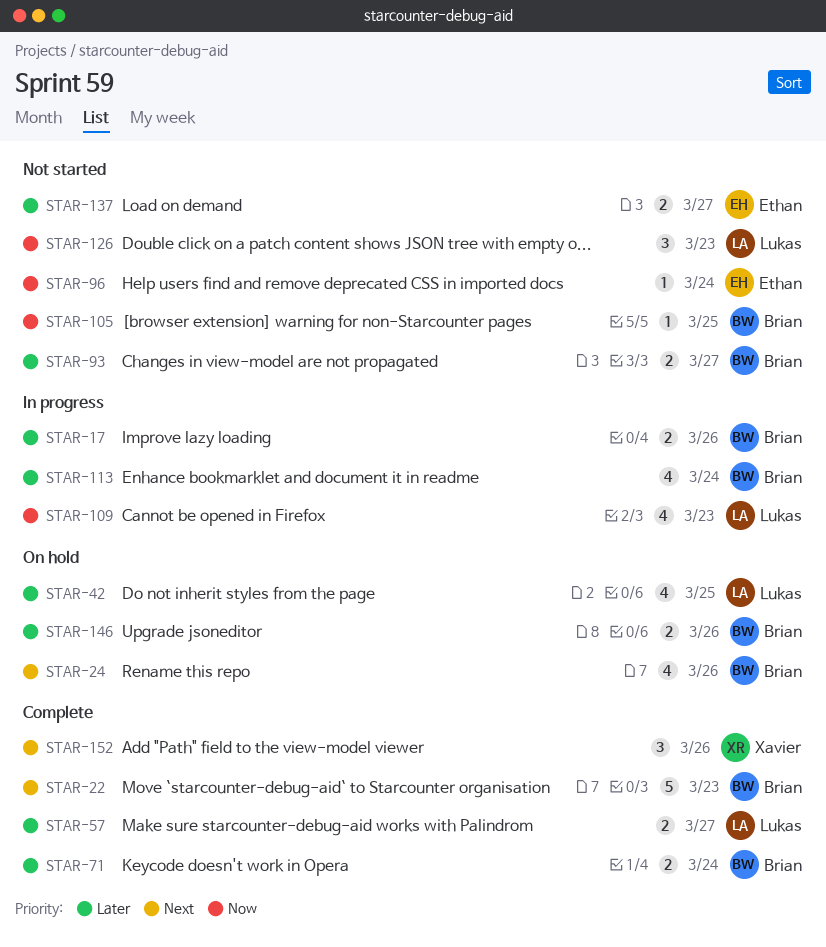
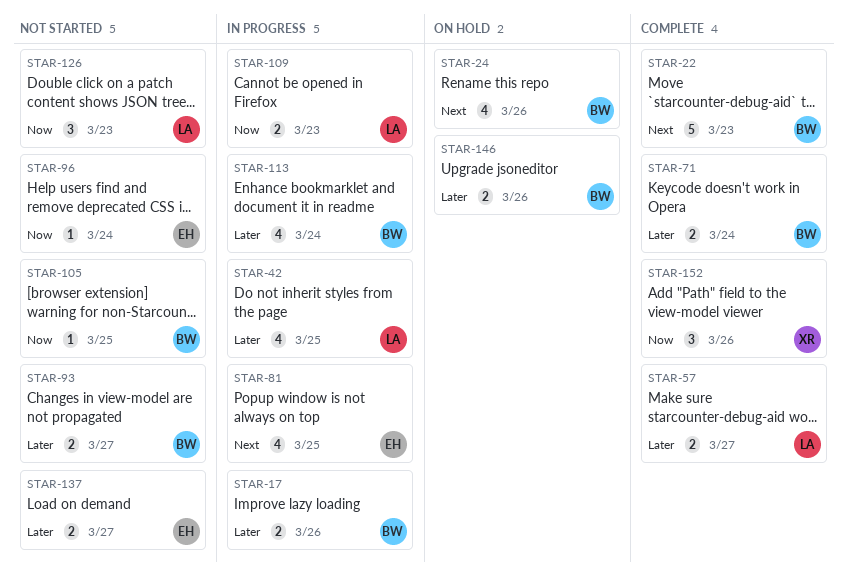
STAR-42, status: On hold -> In progress
STAR-81: none -> present
STAR-109, estimate: 4 -> 2
STAR-152, priority: Next -> Now

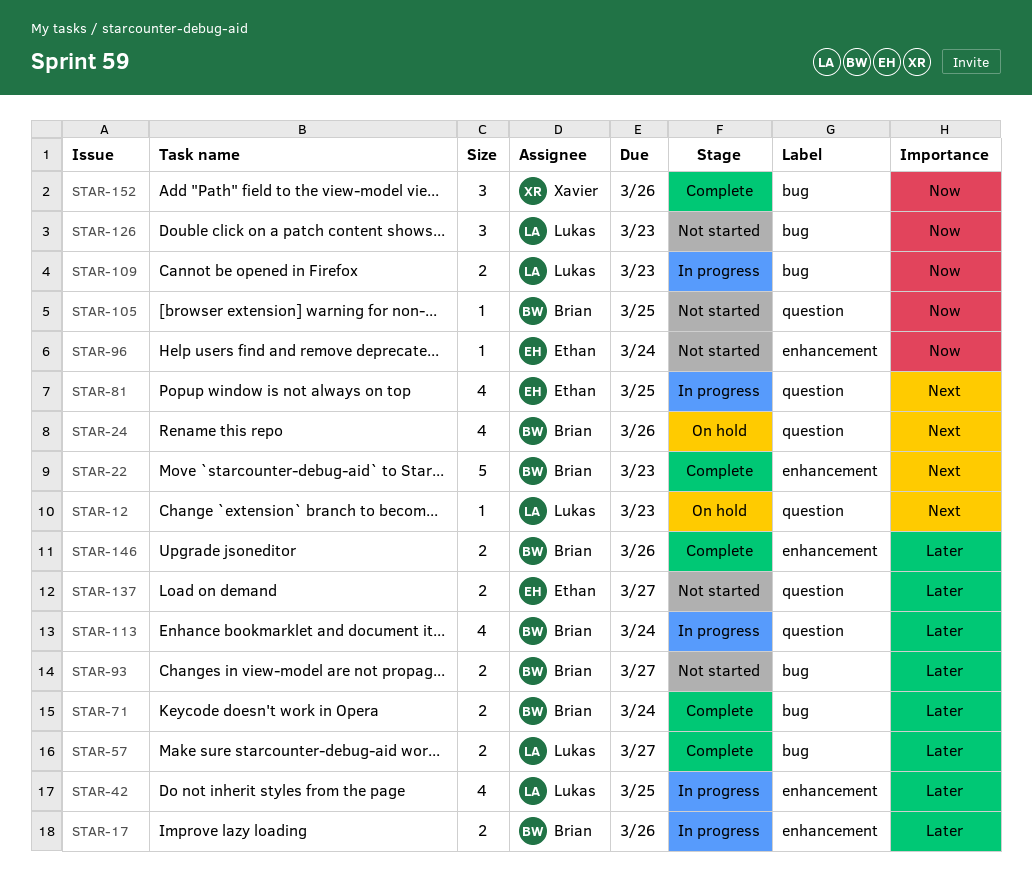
STAR-12: none -> present
STAR-146, status: On hold -> Complete

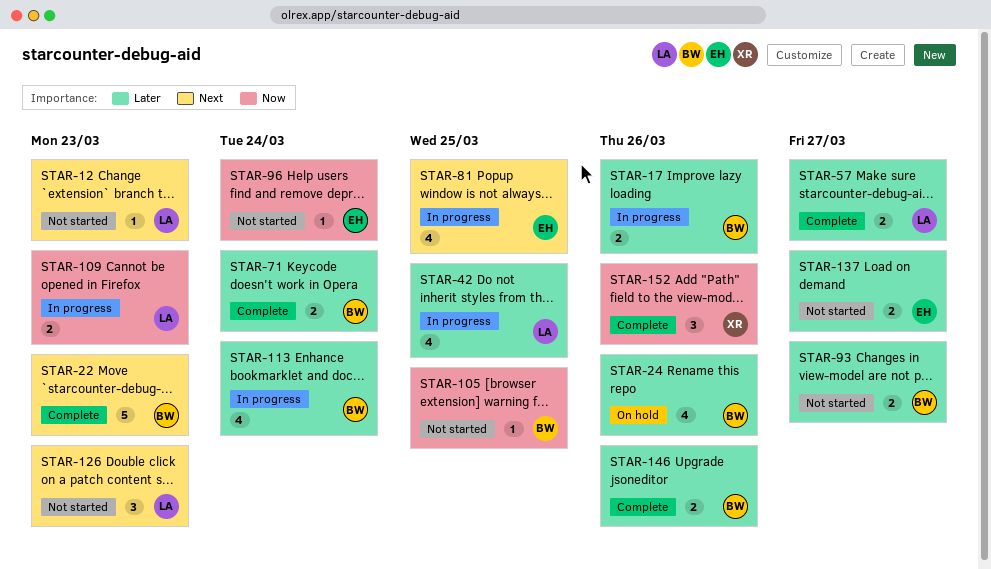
STAR-12, status: On hold -> Not started
STAR-24, priority: Next -> Later
STAR-126, priority: Now -> Next

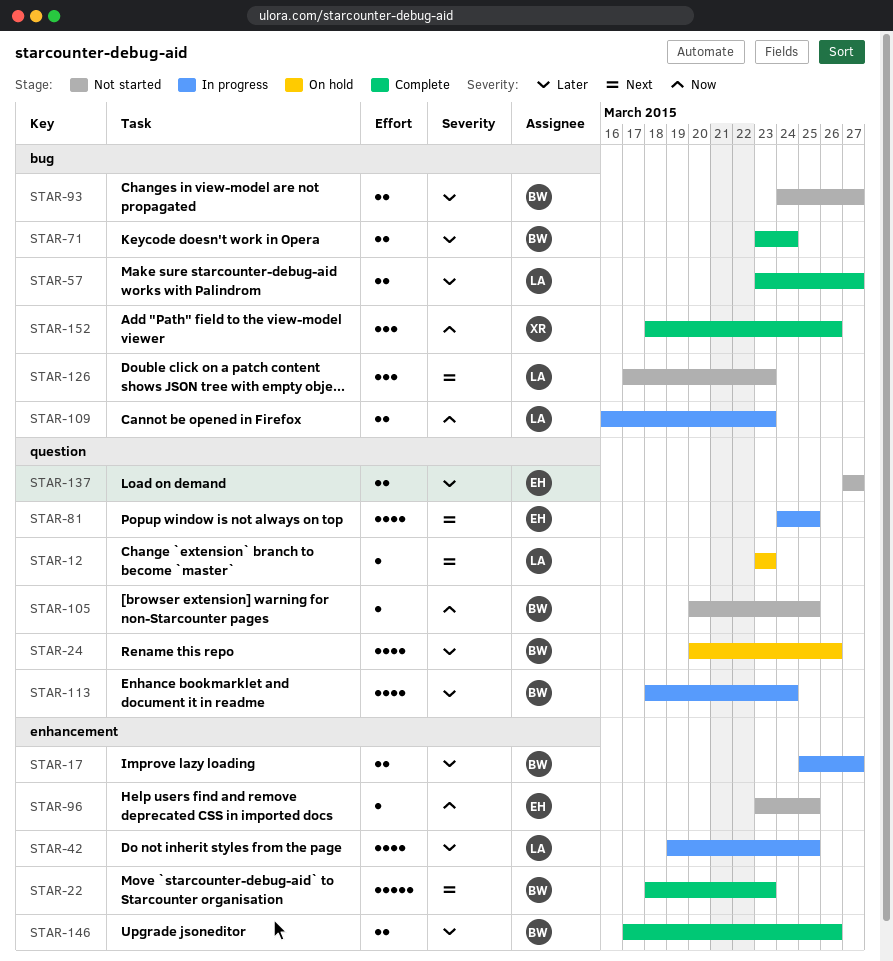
STAR-12, status: Not started -> On hold
STAR-17, due: Mar 26 -> Mar 27
STAR-96, due: Mar 24 -> Mar 25

